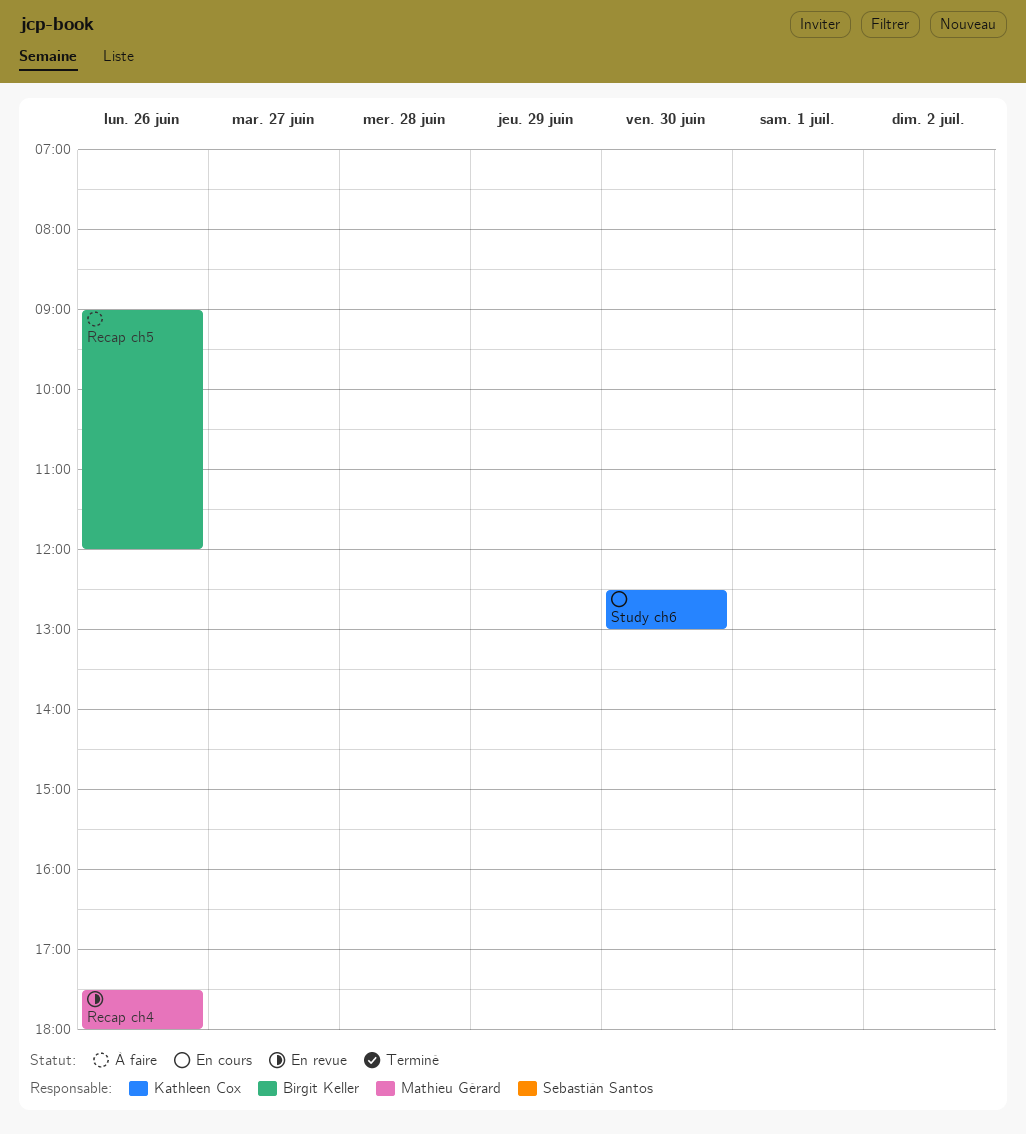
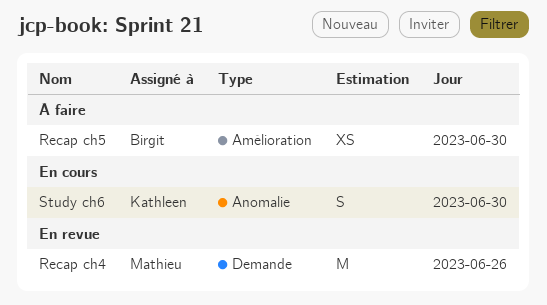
Recap ch5, day: Jun 26 -> Jun 30

